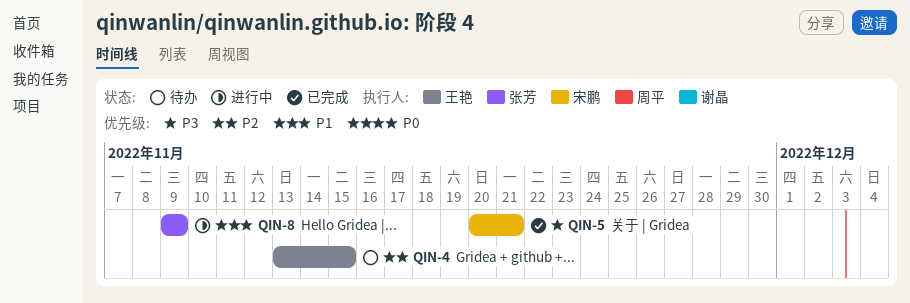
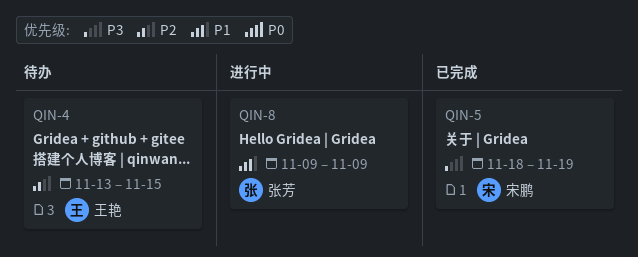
QIN-5, start: Nov 20 -> Nov 18
QIN-5, due: Nov 21 -> Nov 19

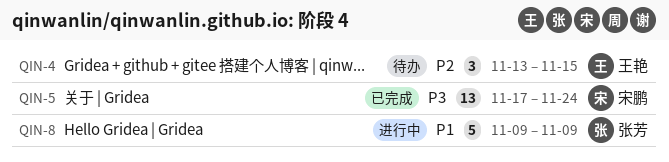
QIN-5, start: Nov 18 -> Nov 17
QIN-5, due: Nov 19 -> Nov 24

